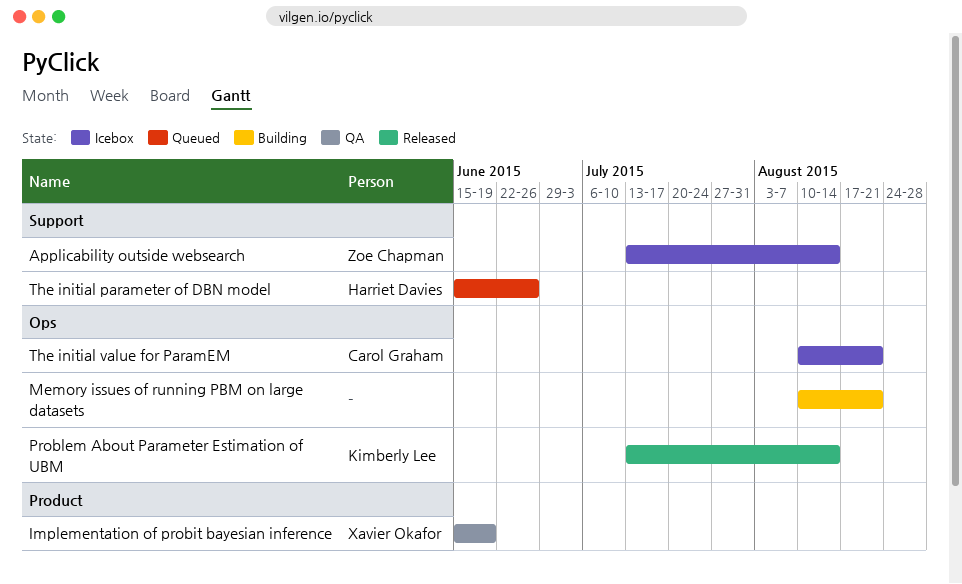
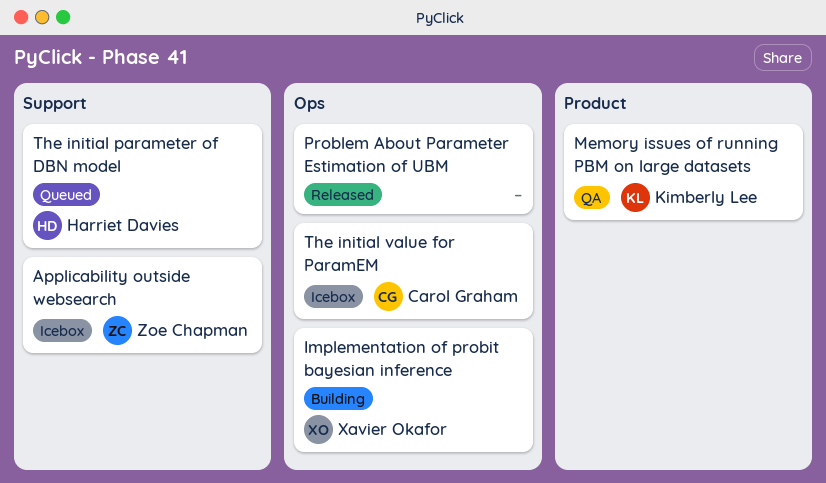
Implementation of probit bayesian inference, status: QA -> Building
Implementation of probit bayesian inference, label: Product -> Ops
Memory issues of running PBM on large datasets, status: Building -> QA
Memory issues of running PBM on large datasets, owner: none -> Kimberly Lee
Memory issues of running PBM on large datasets, label: Ops -> Product
Problem About Parameter Estimation of UBM, owner: Kimberly Lee -> none

